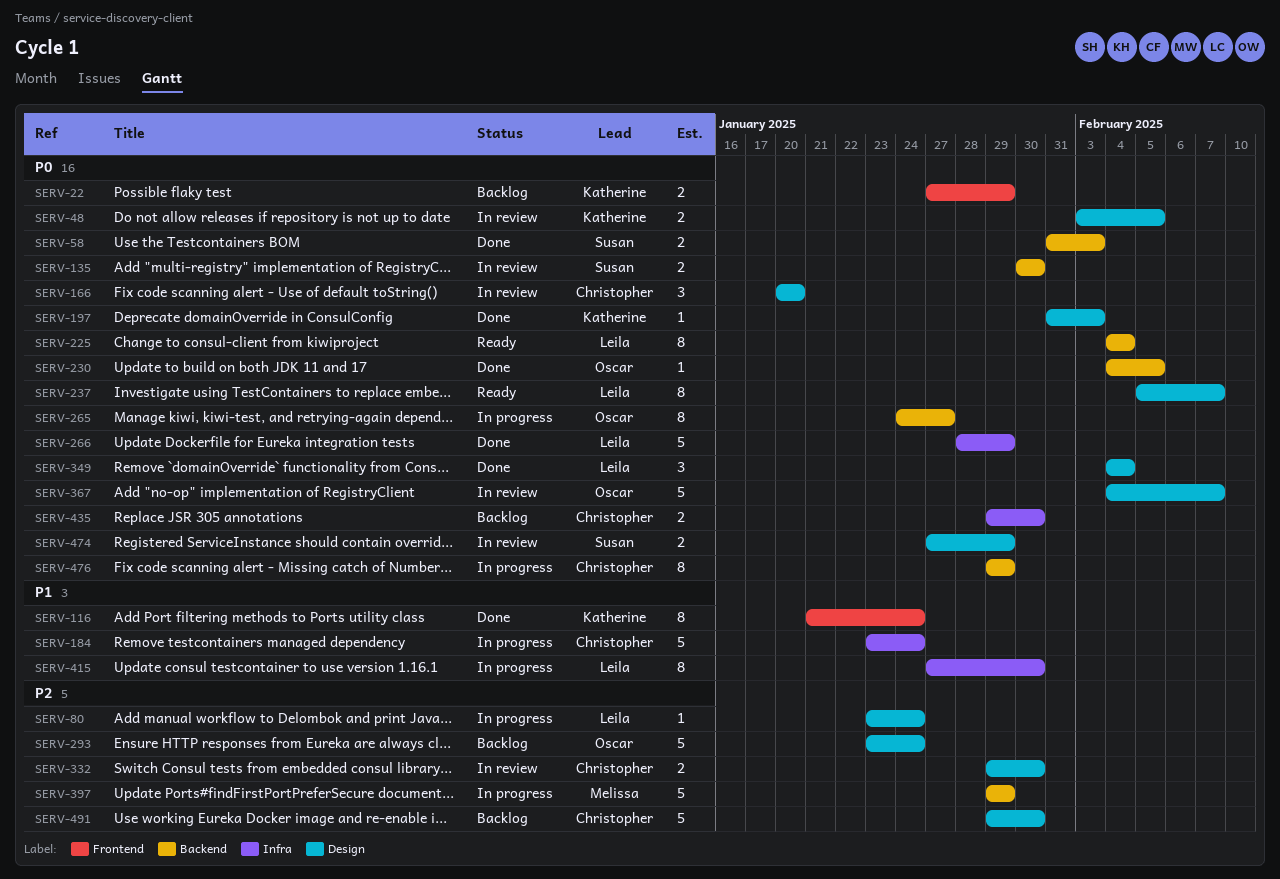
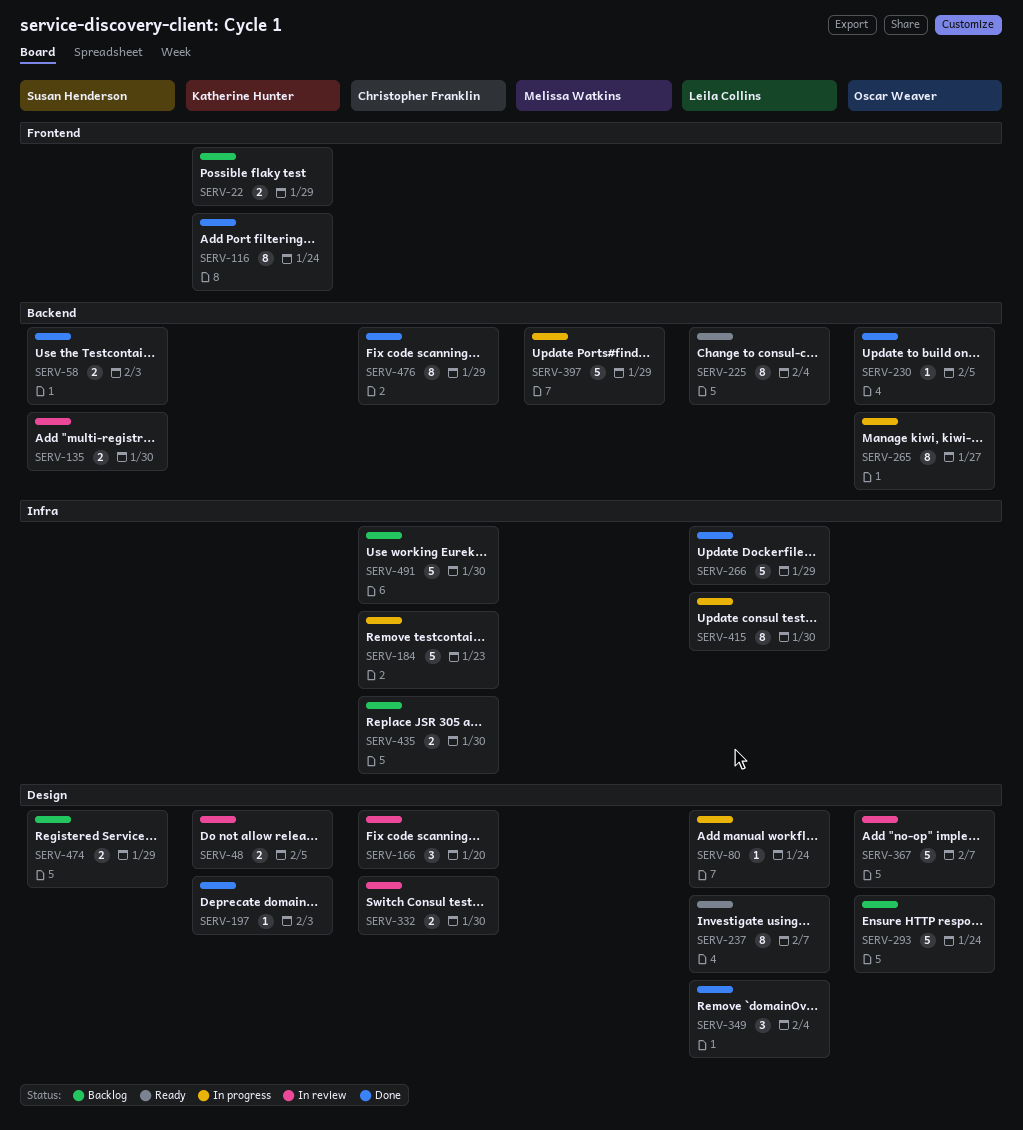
SERV-184, due: Jan 24 -> Jan 23
SERV-474, status: In review -> Backlog
SERV-476, status: In progress -> Done
SERV-491, label: Design -> Infra

